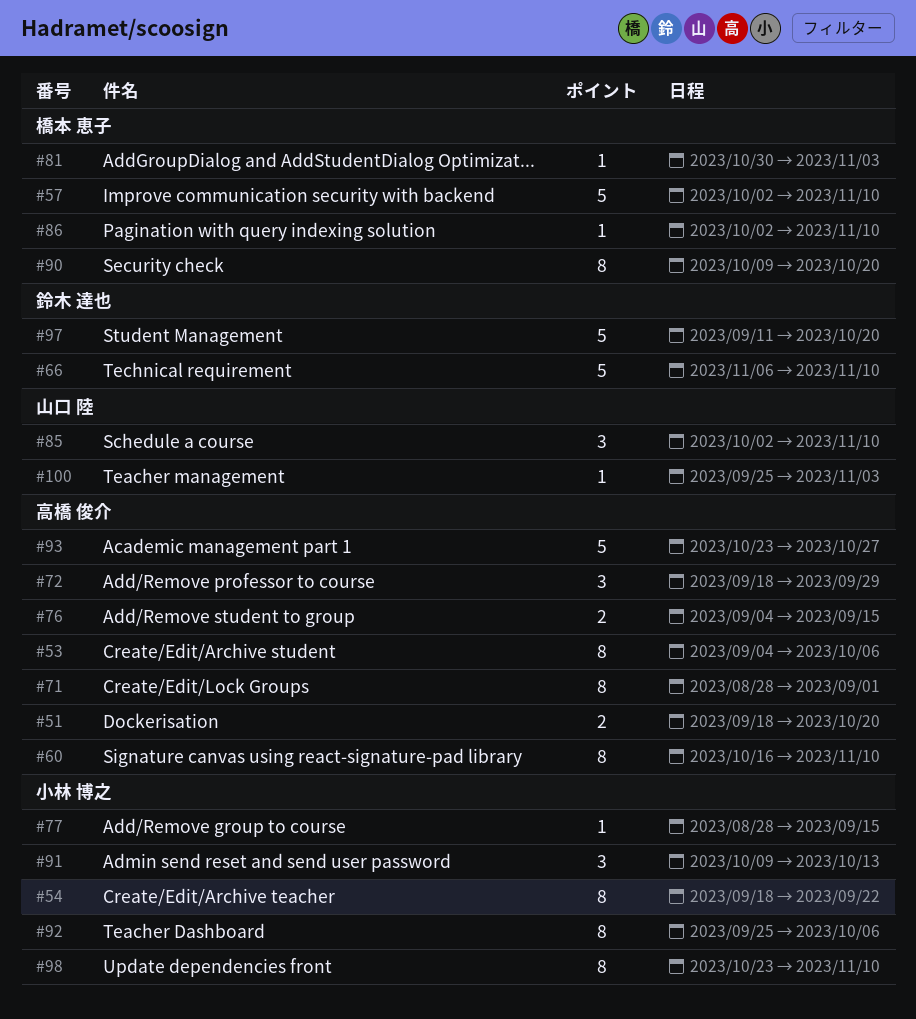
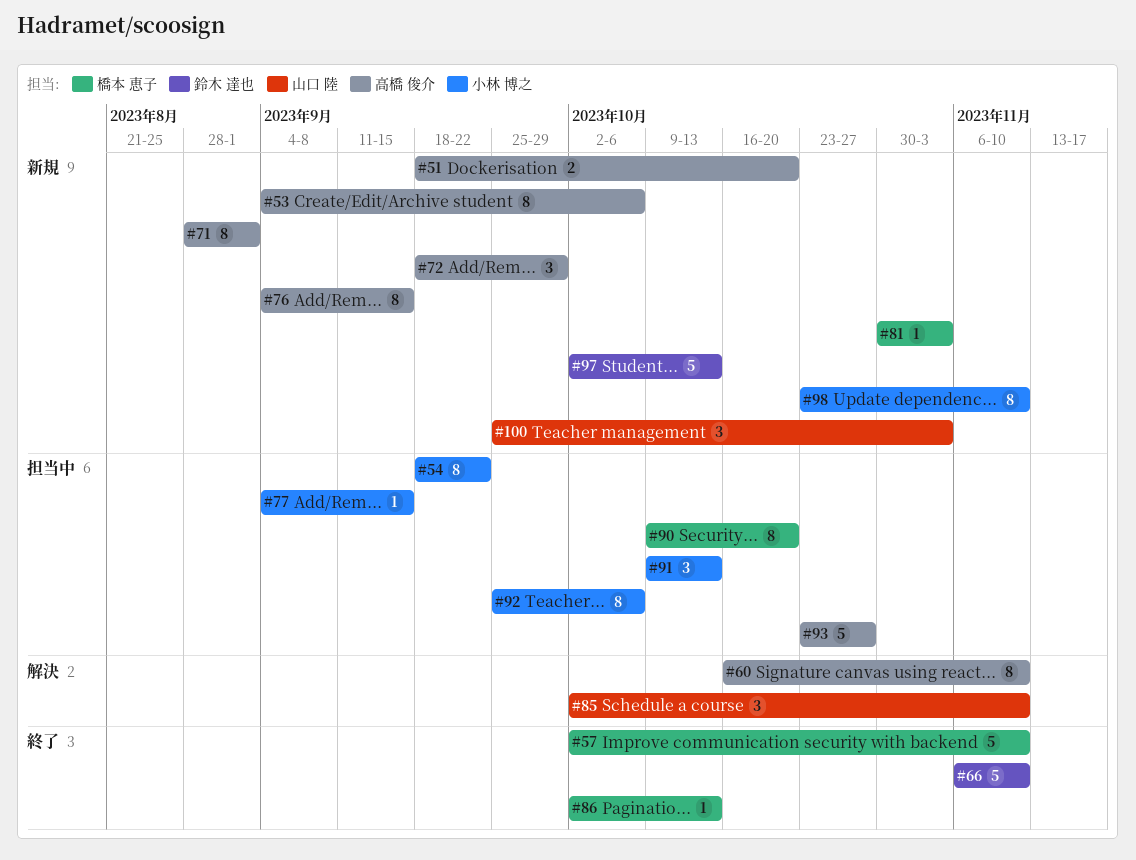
#76, estimate: 2 -> 8
#77, start: Aug 28 -> Sep 4
#86, due: Nov 10 -> Oct 13
#97, start: Sep 11 -> Oct 2
#97, due: Oct 20 -> Oct 13
#100, estimate: 1 -> 3

